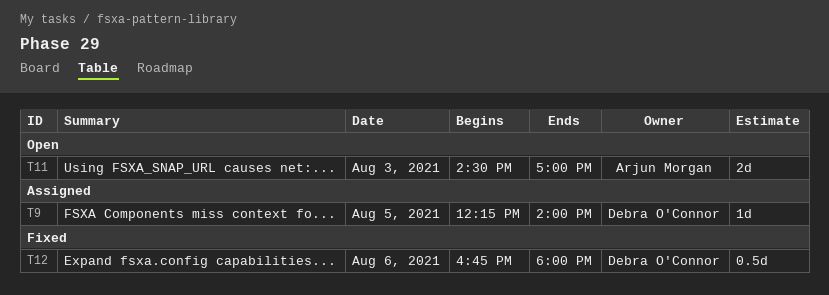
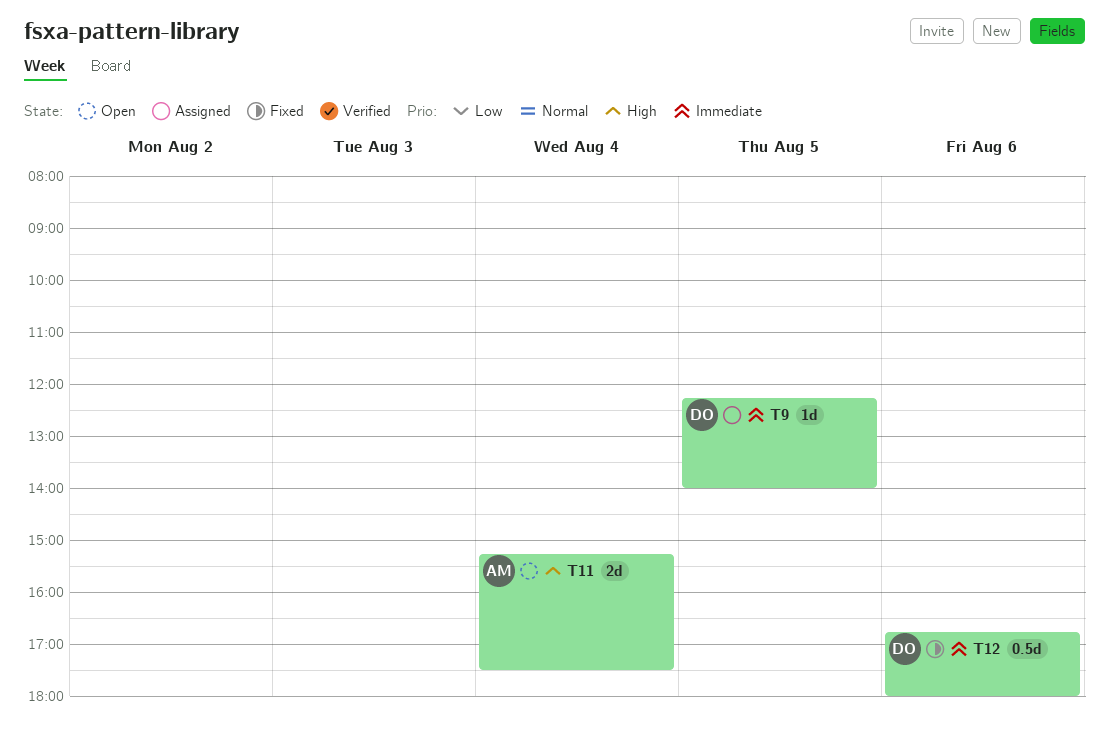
T11, day: Aug 3 -> Aug 4
T11, begins: 14:30 -> 15:15
T11, ends: 17:00 -> 17:30

